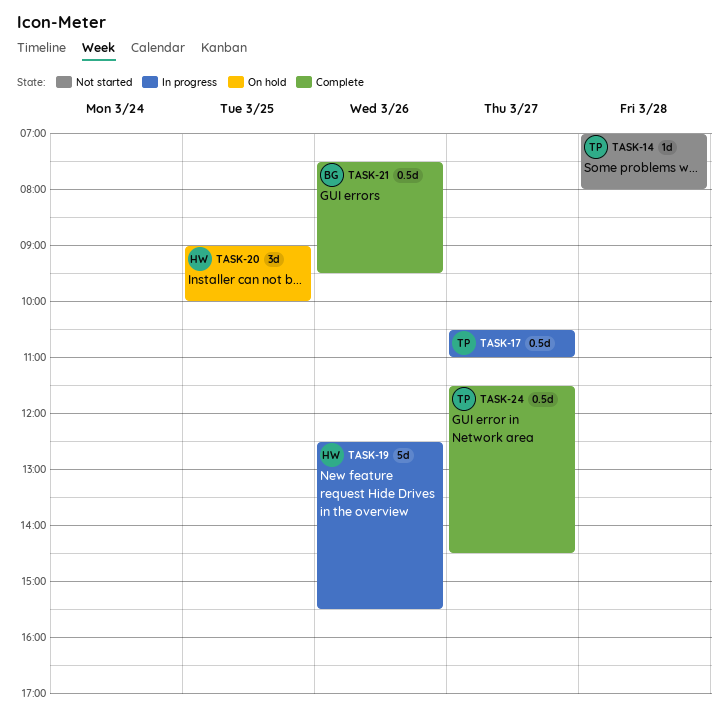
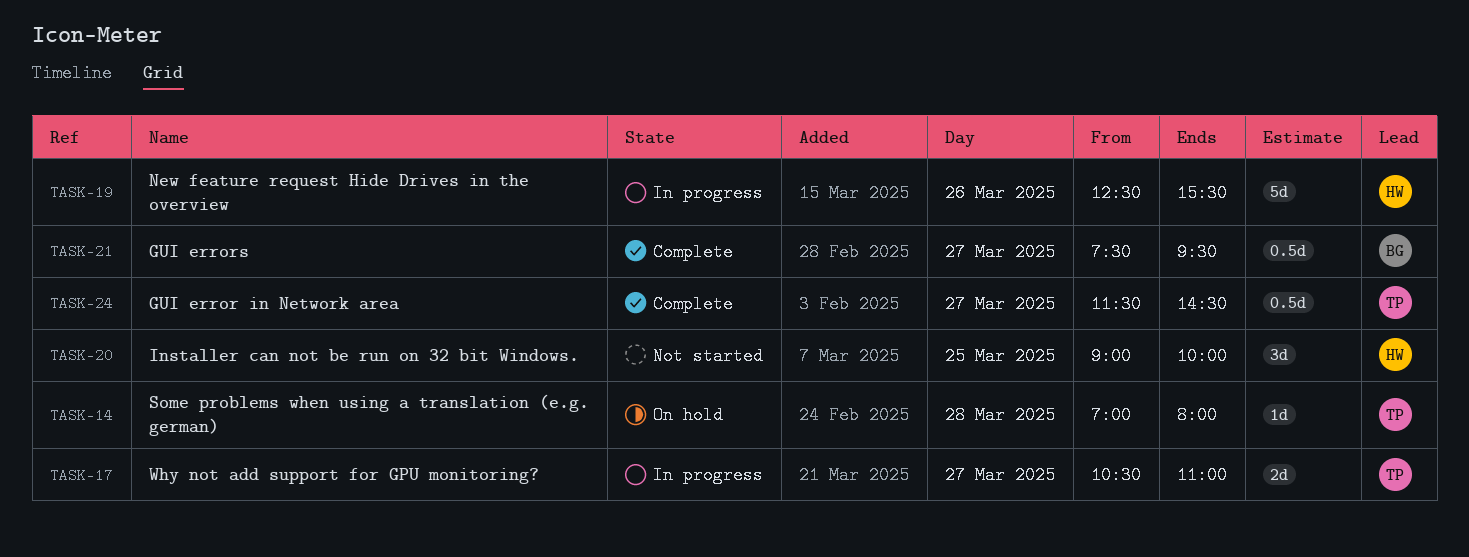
TASK-14, status: Not started -> On hold
TASK-17, estimate: 0.5d -> 2d
TASK-20, status: On hold -> Not started
TASK-21, day: Mar 26 -> Mar 27

